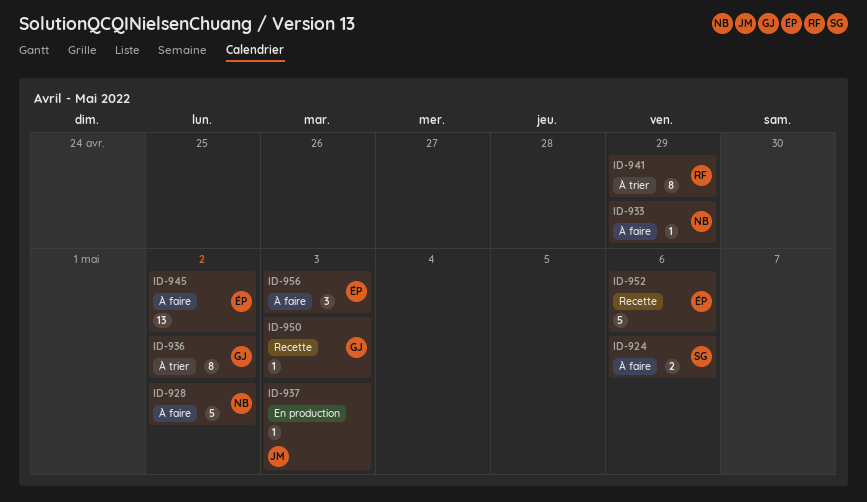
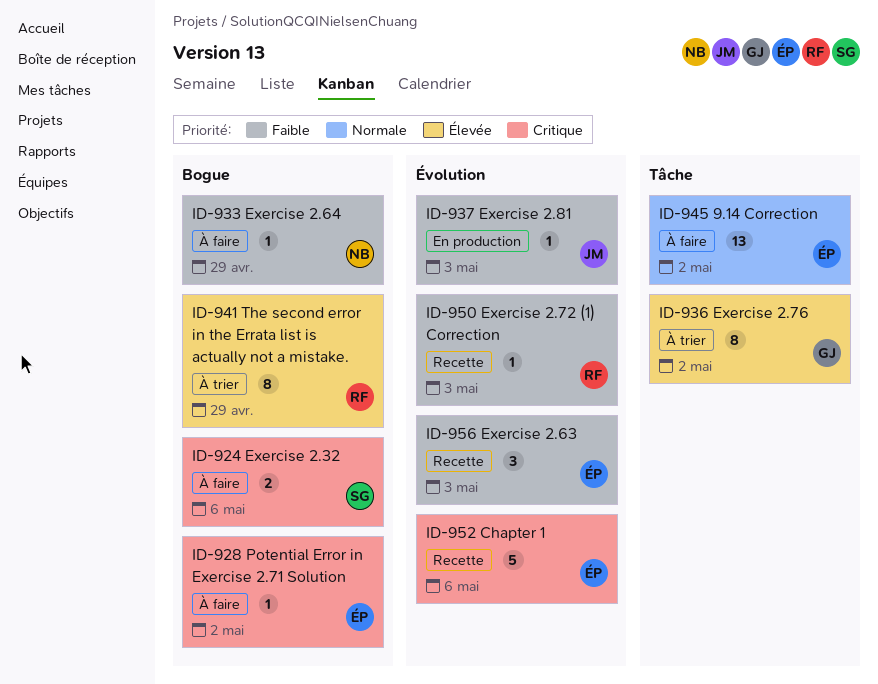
ID-928, owner: NB -> ÉP
ID-928, estimate: 5 -> 1
ID-950, owner: GJ -> RF
ID-956, status: À faire -> Recette

